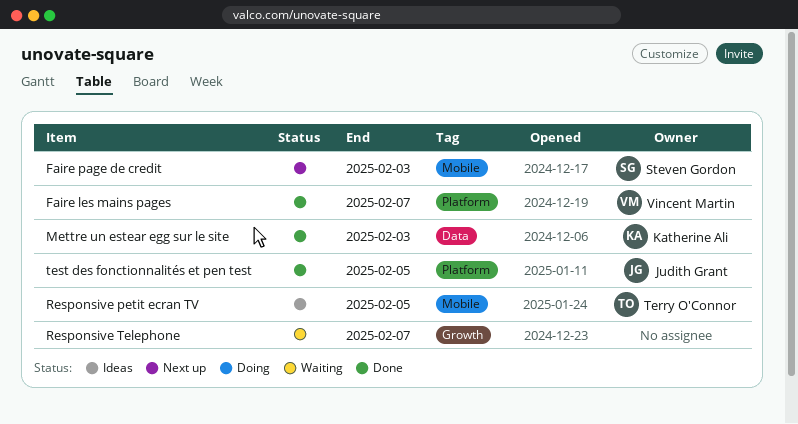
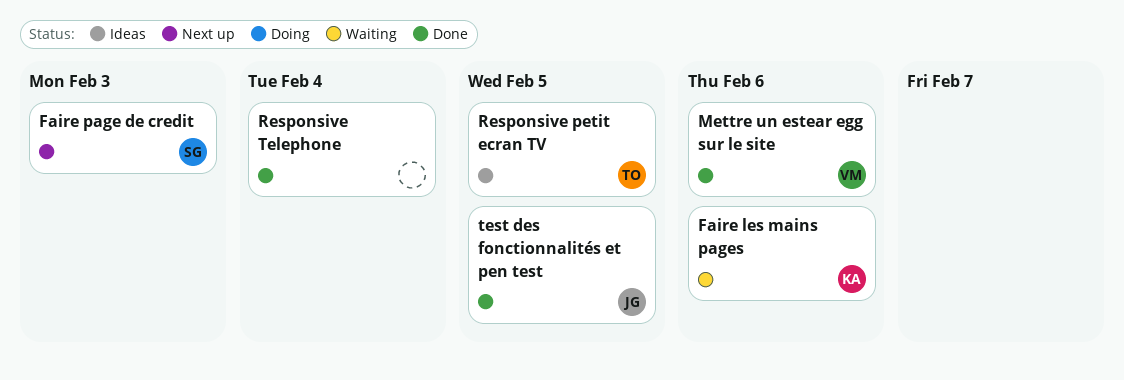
Faire les mains pages, status: Done -> Waiting
Faire les mains pages, owner: Vincent Martin -> Katherine Ali
Faire les mains pages, due: Feb 7 -> Feb 6
Mettre un estear egg sur le site, owner: Katherine Ali -> Vincent Martin
Mettre un estear egg sur le site, due: Feb 3 -> Feb 6
Responsive Telephone, status: Waiting -> Done
Responsive Telephone, due: Feb 7 -> Feb 4

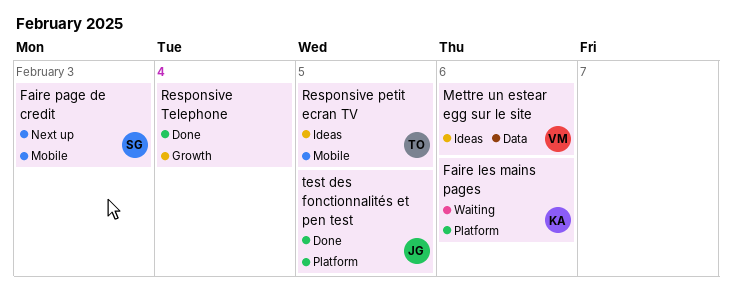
Mettre un estear egg sur le site, status: Done -> Ideas

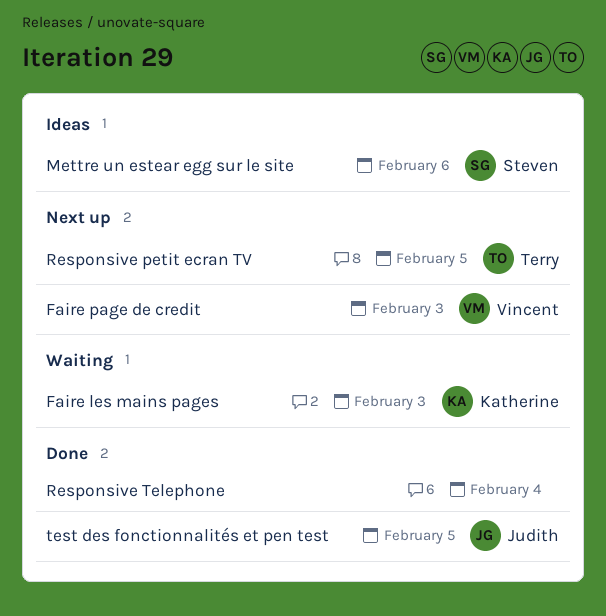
Faire les mains pages, due: Feb 6 -> Feb 3
Faire page de credit, owner: Steven -> Vincent
Mettre un estear egg sur le site, owner: Vincent -> Steven
Responsive petit ecran TV, status: Ideas -> Next up

